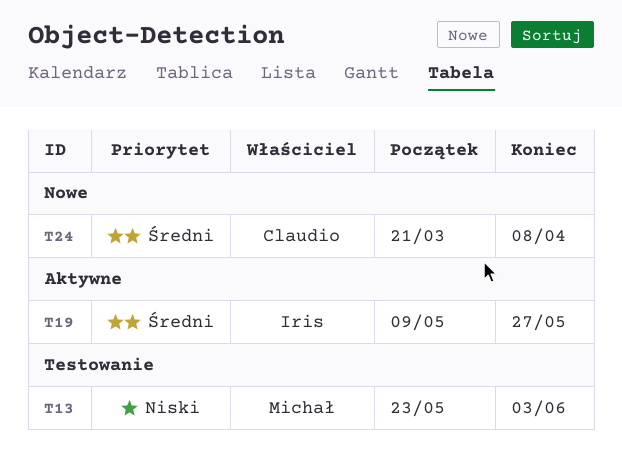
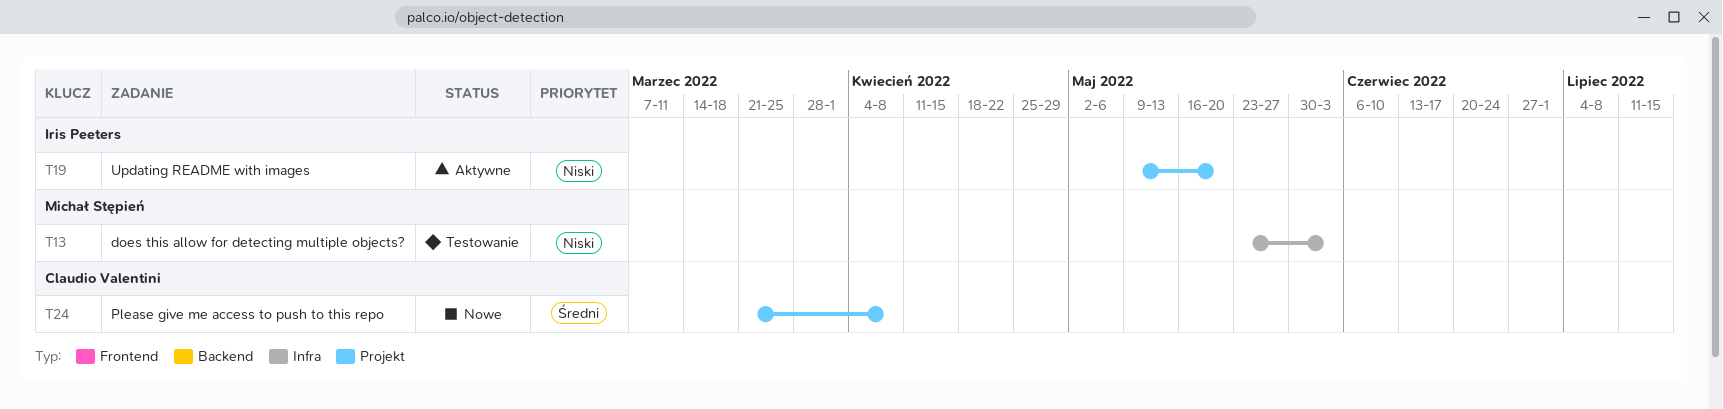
T19, priority: Średni -> Niski
T19, due: May 27 -> May 20

